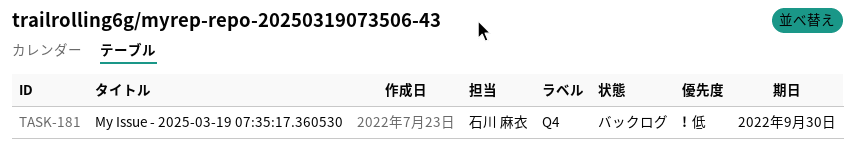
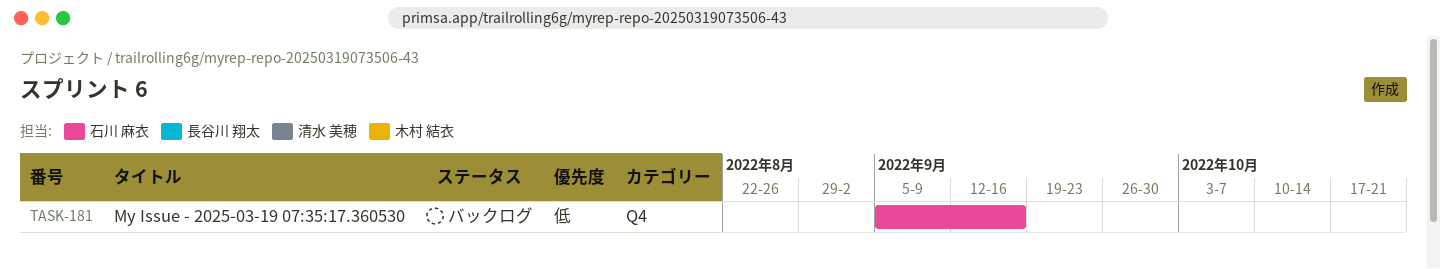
TASK-181, due: Sep 30 -> Sep 16

